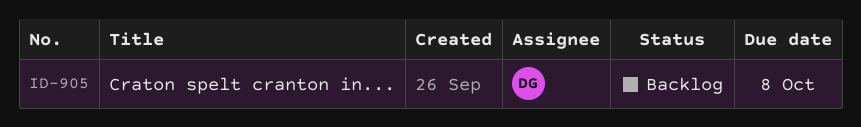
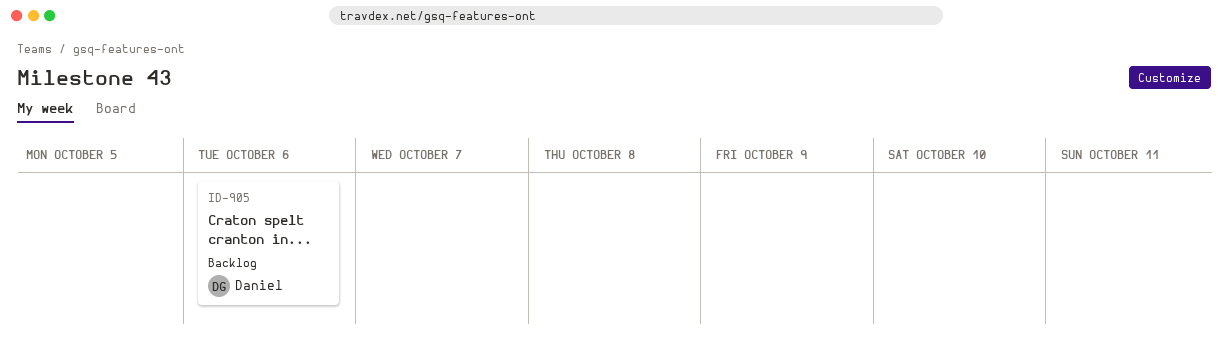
ID-905, due: Oct 8 -> Oct 6

